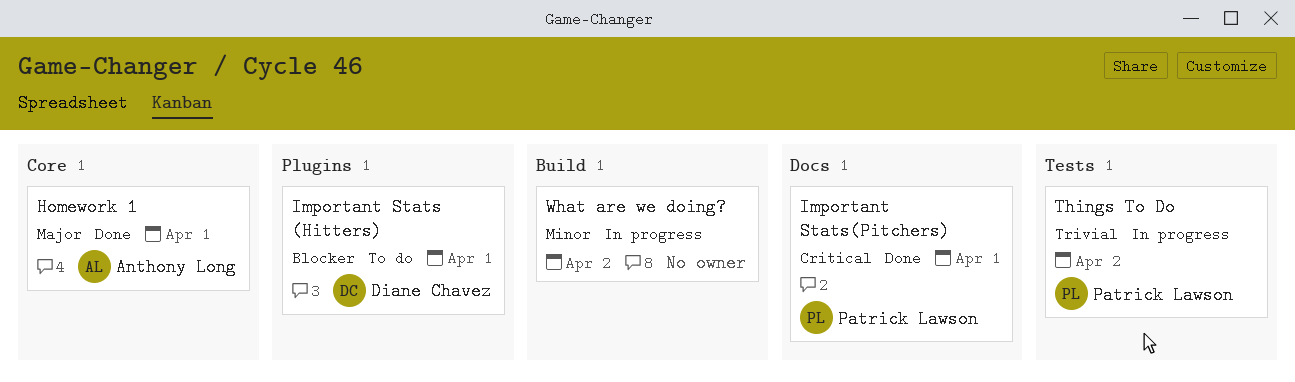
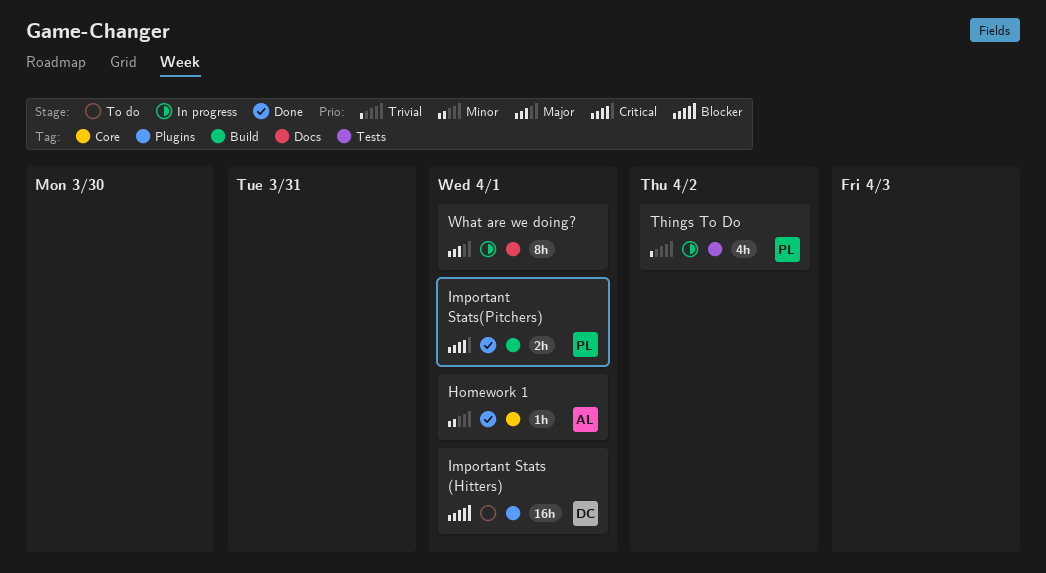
Homework 1, priority: Major -> Minor
Important Stats(Pitchers), label: Docs -> Build
What are we doing?, priority: Minor -> Major
What are we doing?, label: Build -> Docs
What are we doing?, due: Apr 2 -> Apr 1

